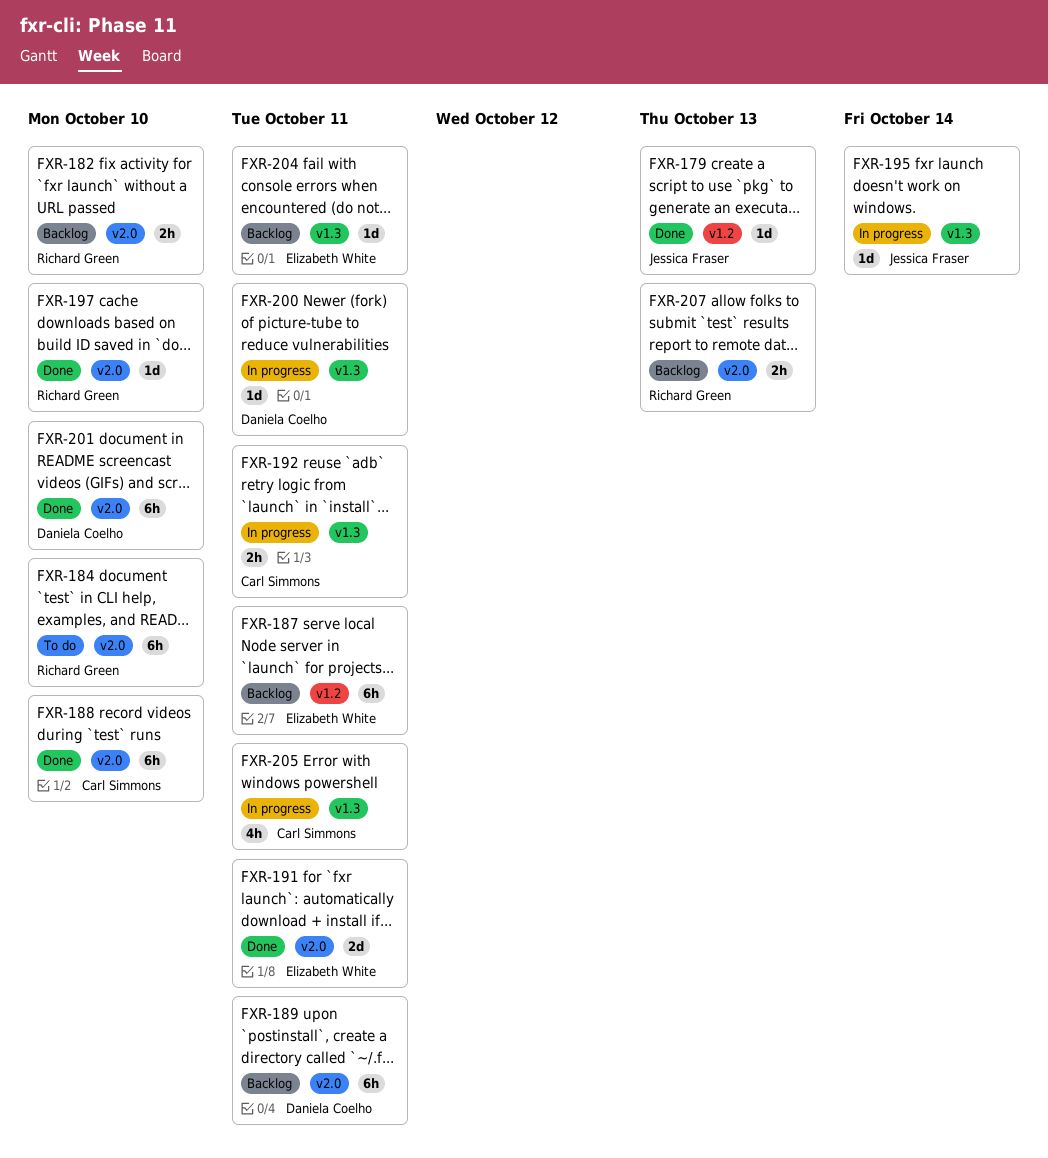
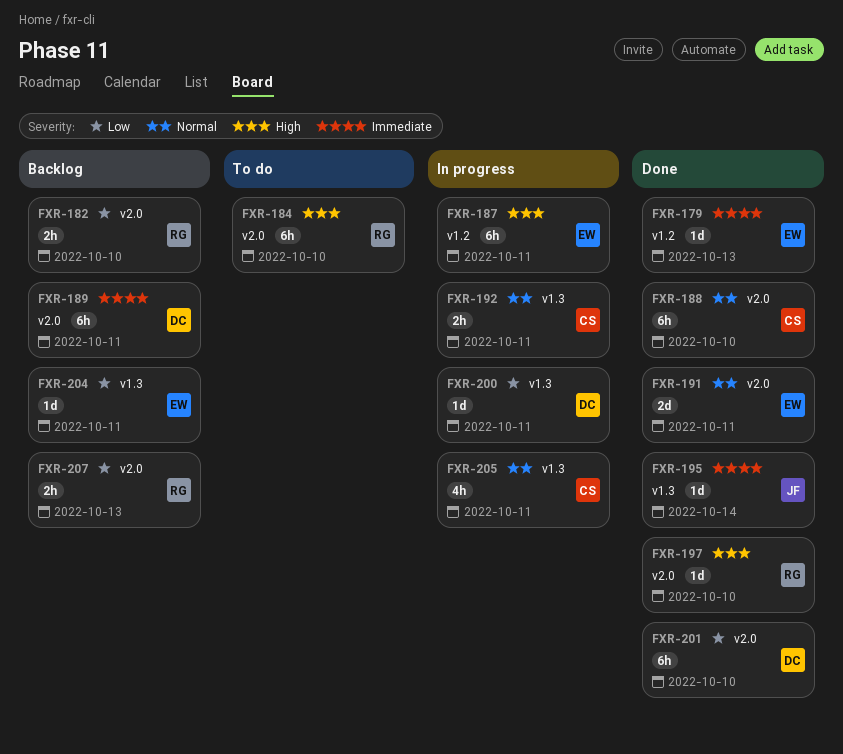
FXR-179, owner: Jessica Fraser -> Elizabeth White
FXR-187, status: Backlog -> In progress
FXR-195, status: In progress -> Done

